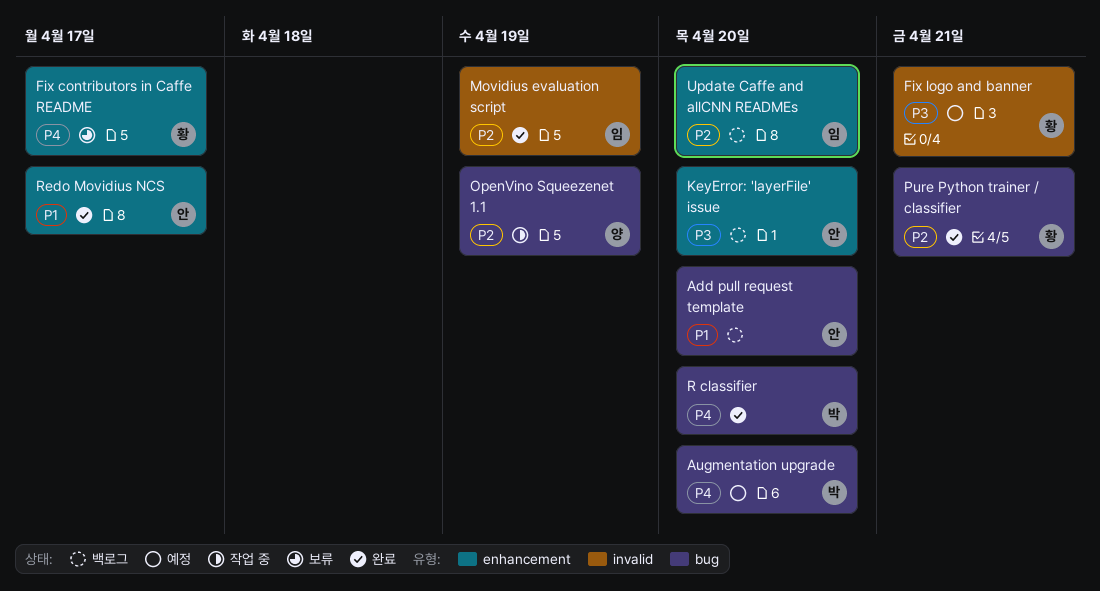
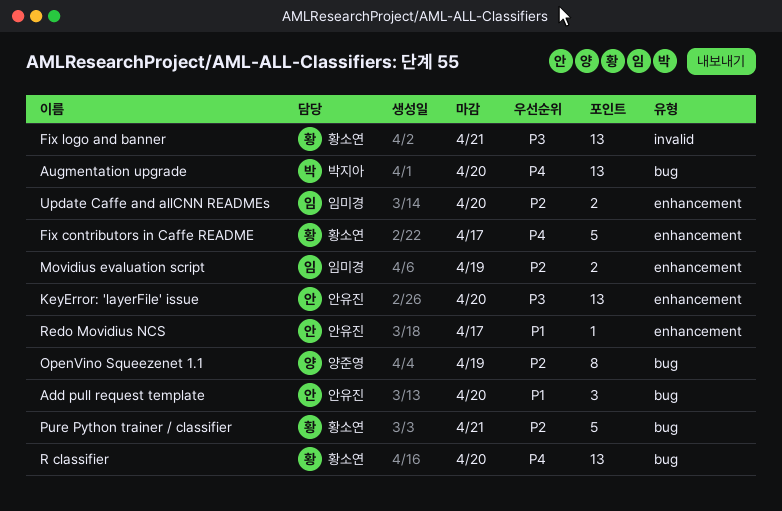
Movidius evaluation script, label: invalid -> enhancement
R classifier, owner: 박지아 -> 황소연

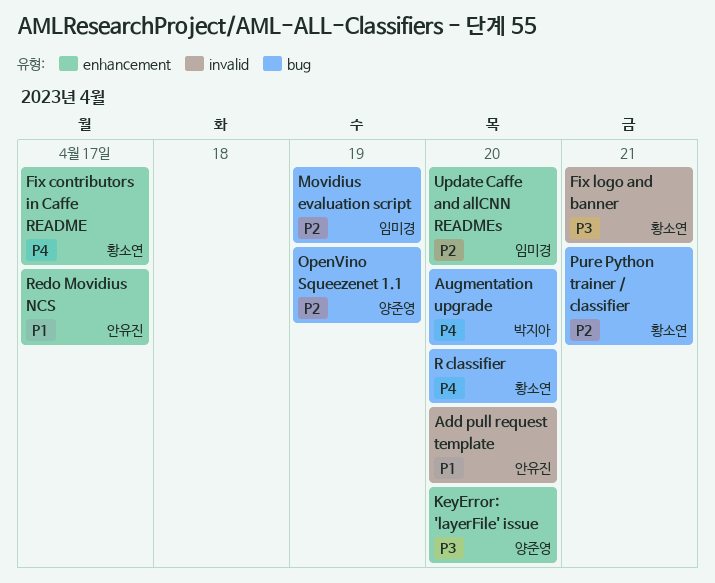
Add pull request template, label: bug -> invalid
KeyError: 'layerFile' issue, owner: 안유진 -> 양준영
Movidius evaluation script, label: enhancement -> bug

